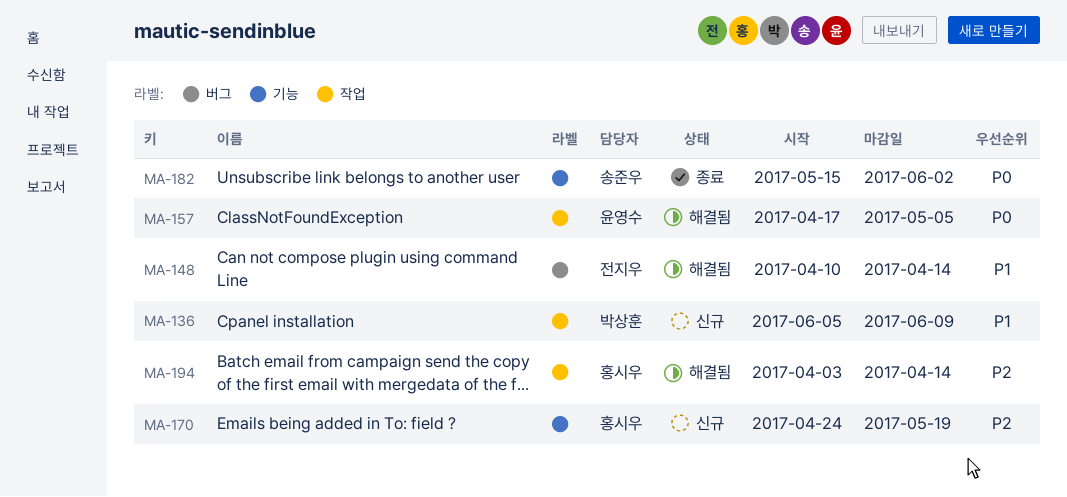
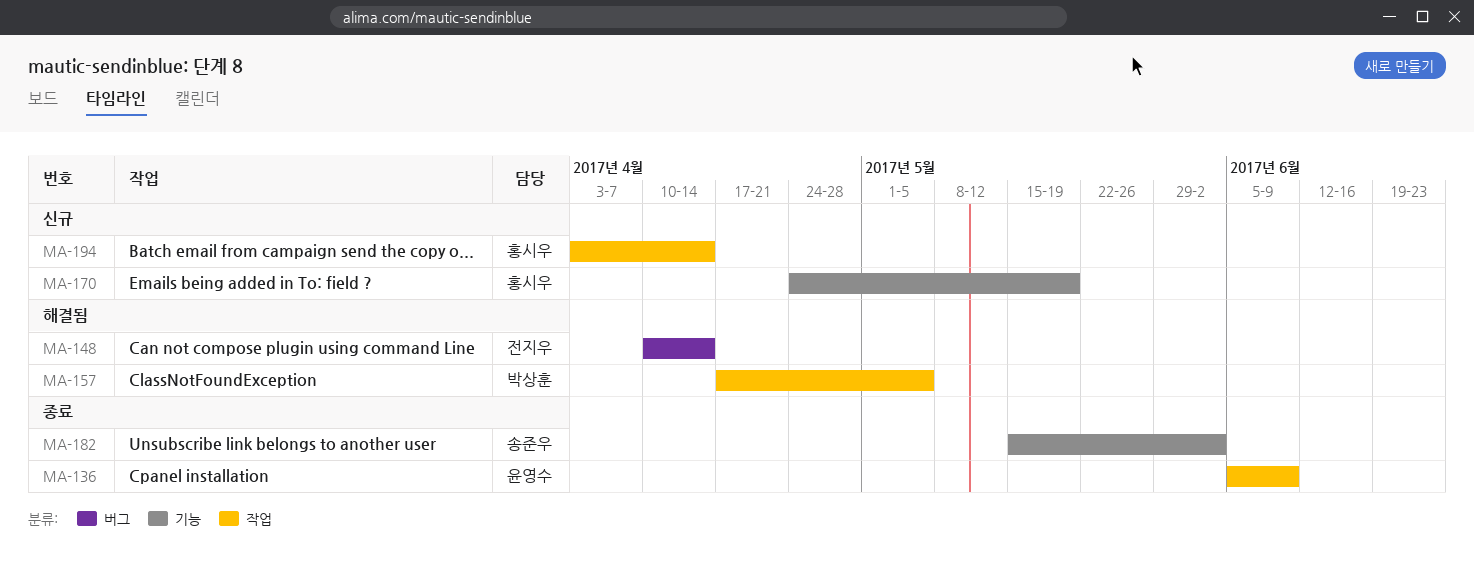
MA-136, status: 신규 -> 종료
MA-136, owner: 박상훈 -> 윤영수
MA-157, owner: 윤영수 -> 박상훈
MA-194, status: 해결됨 -> 신규

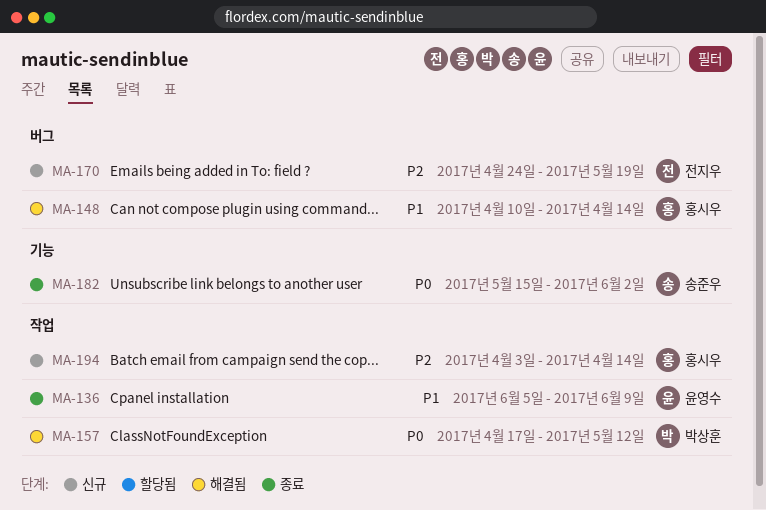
MA-148, owner: 전지우 -> 홍시우
MA-157, due: May 5 -> May 12
MA-170, owner: 홍시우 -> 전지우
MA-170, label: 기능 -> 버그

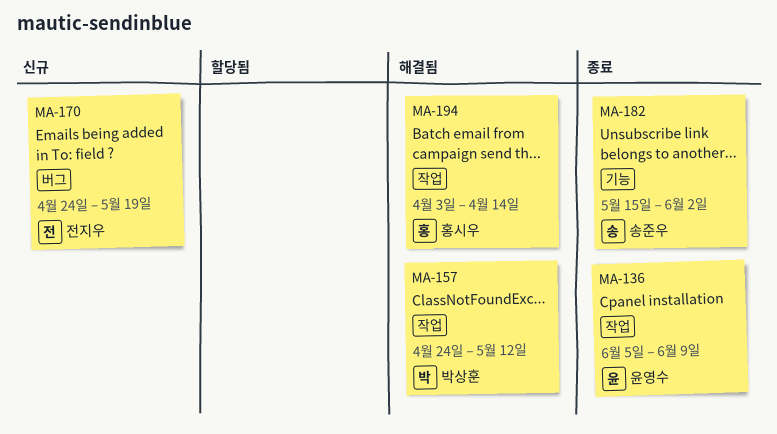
MA-148: present -> none
MA-157, start: Apr 17 -> Apr 24
MA-194, status: 신규 -> 해결됨

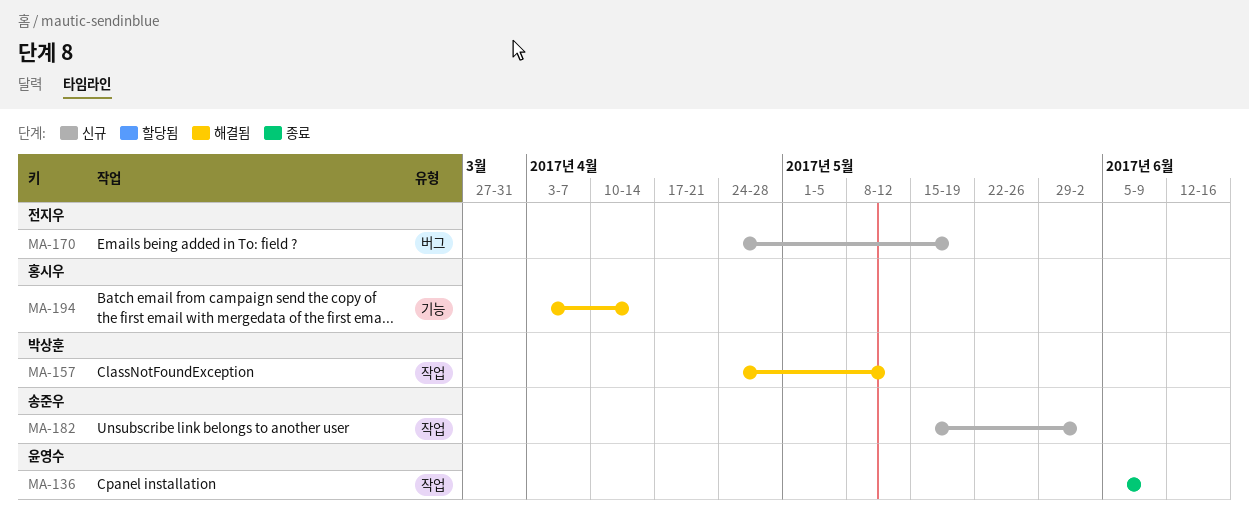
MA-182, status: 종료 -> 신규
MA-182, label: 기능 -> 작업
MA-194, label: 작업 -> 기능

